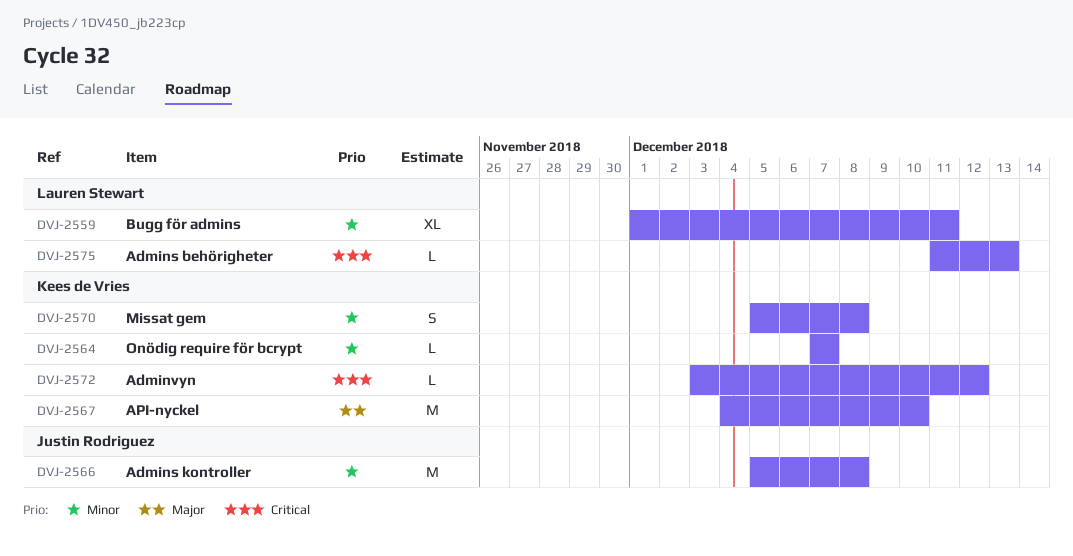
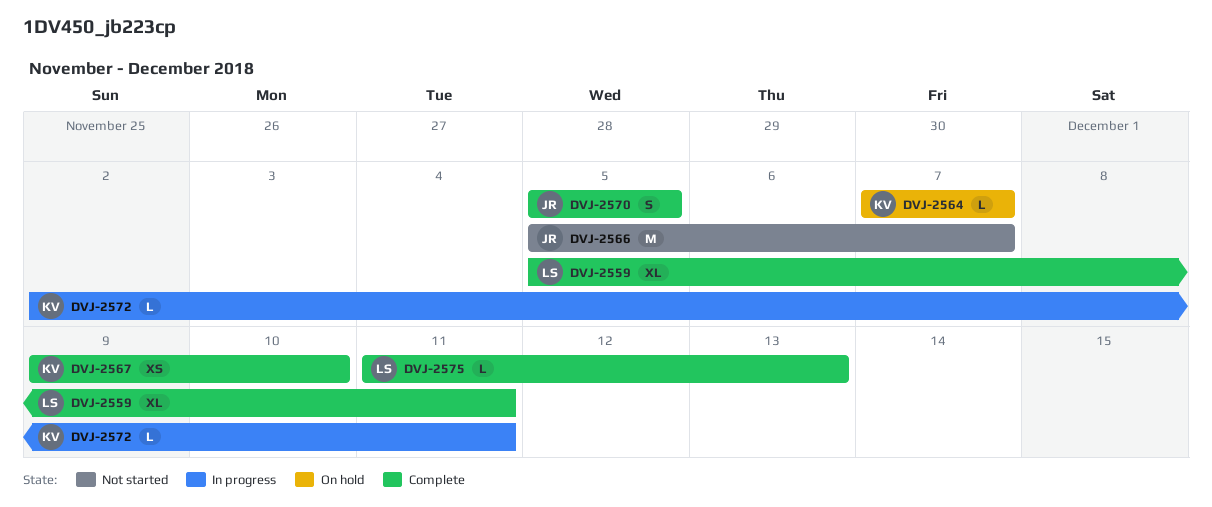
DVJ-2559, start: Dec 1 -> Dec 5
DVJ-2566, due: Dec 8 -> Dec 7
DVJ-2567, estimate: M -> XS
DVJ-2567, start: Dec 4 -> Dec 9
DVJ-2570, owner: Kees de Vries -> Justin Rodriguez
DVJ-2570, due: Dec 8 -> Dec 5
DVJ-2572, start: Dec 3 -> Dec 2
DVJ-2572, due: Dec 12 -> Dec 11

